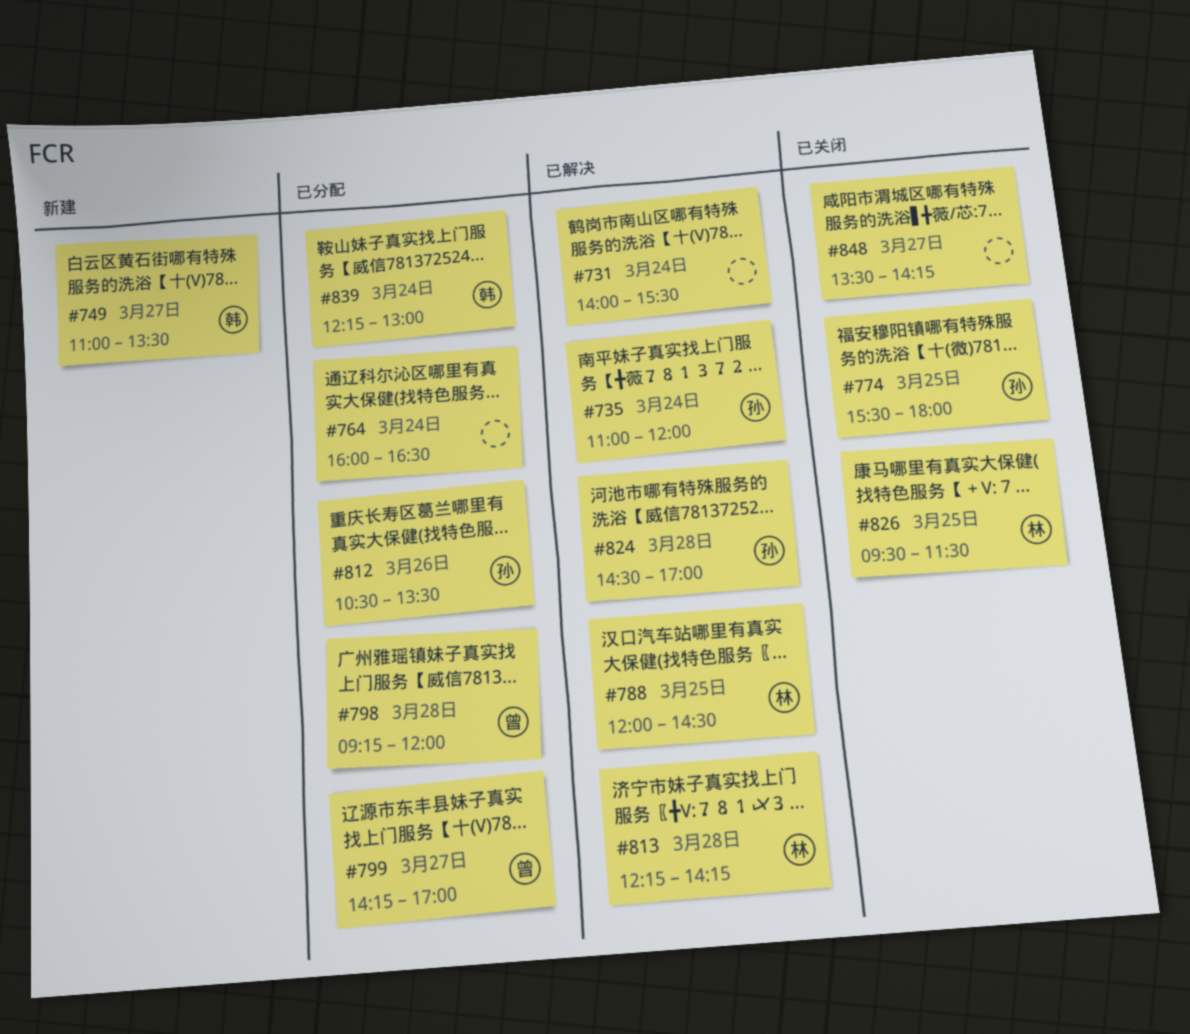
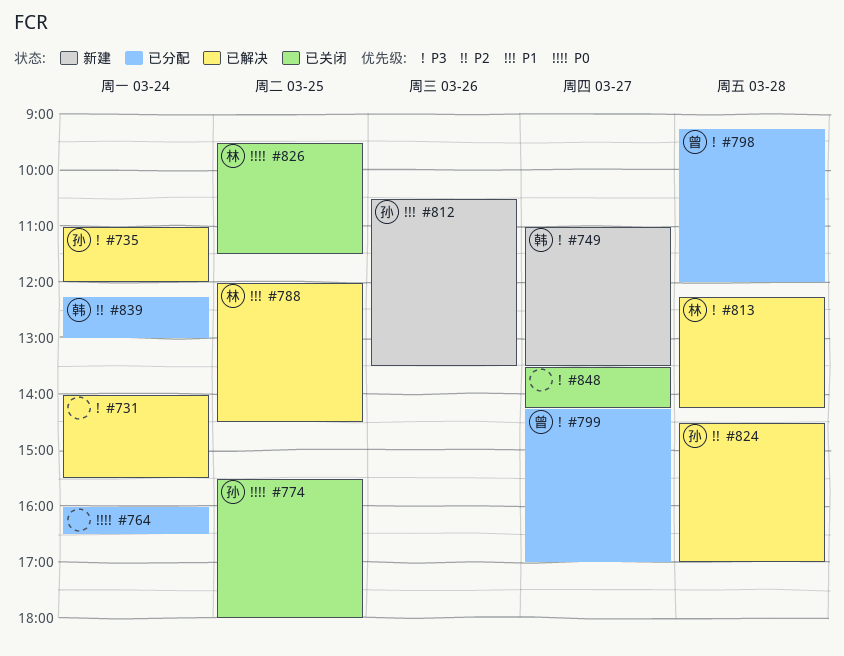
#812, status: 已分配 -> 新建

